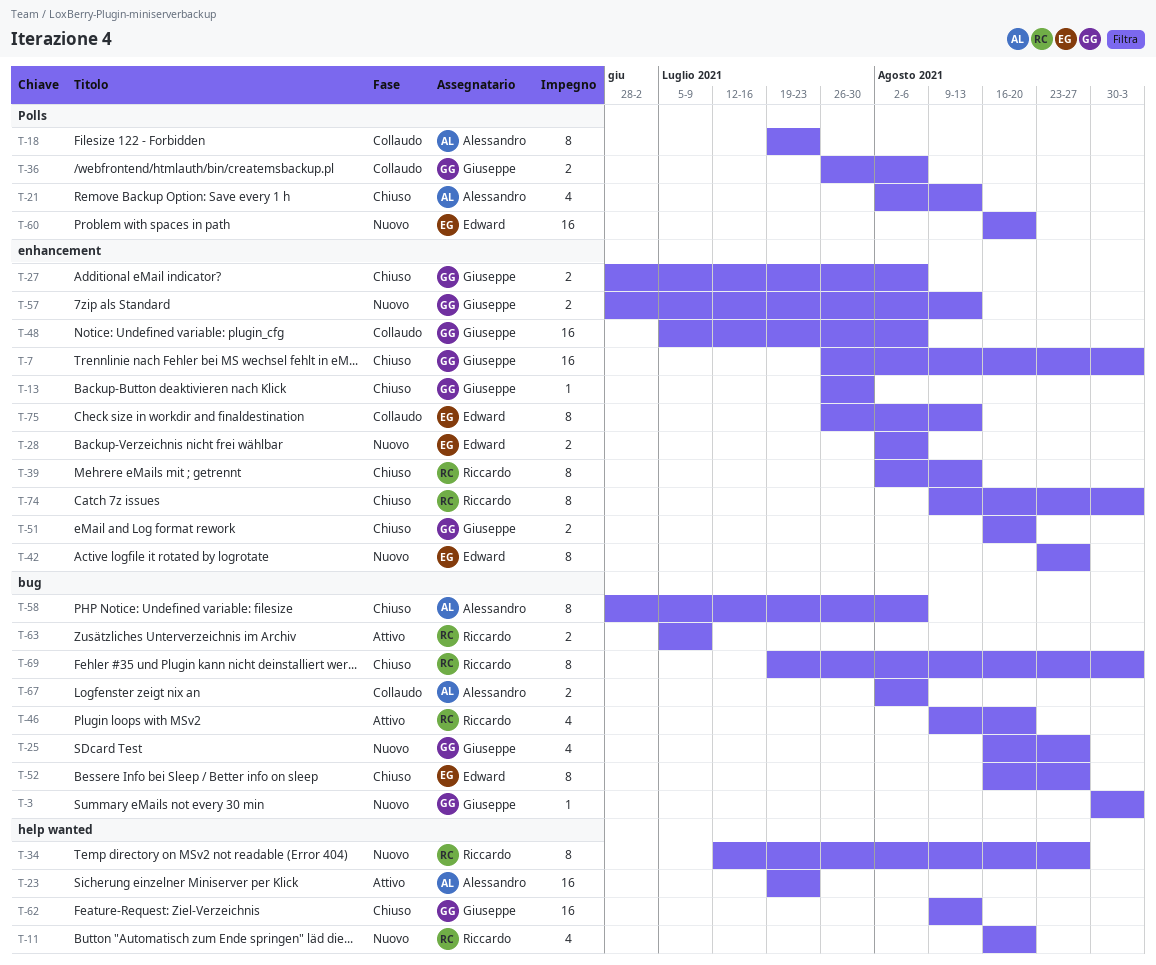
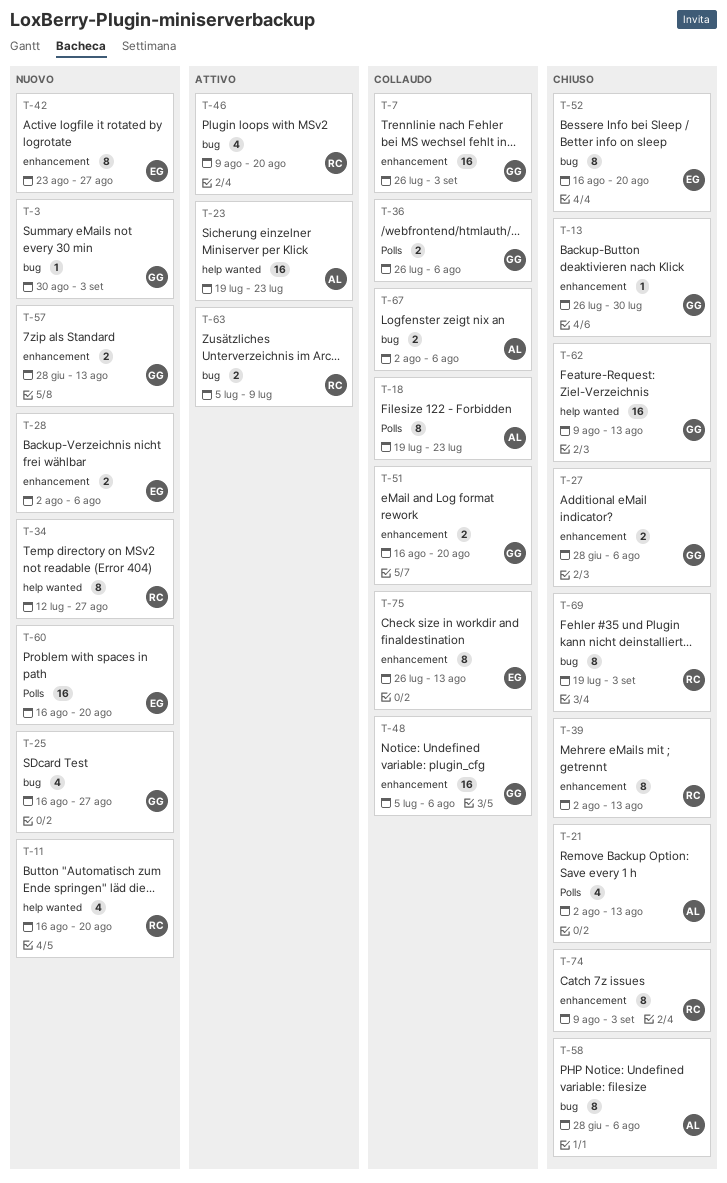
T-7, status: Chiuso -> Collaudo
T-51, status: Chiuso -> Collaudo
T-52, due: Aug 27 -> Aug 20

